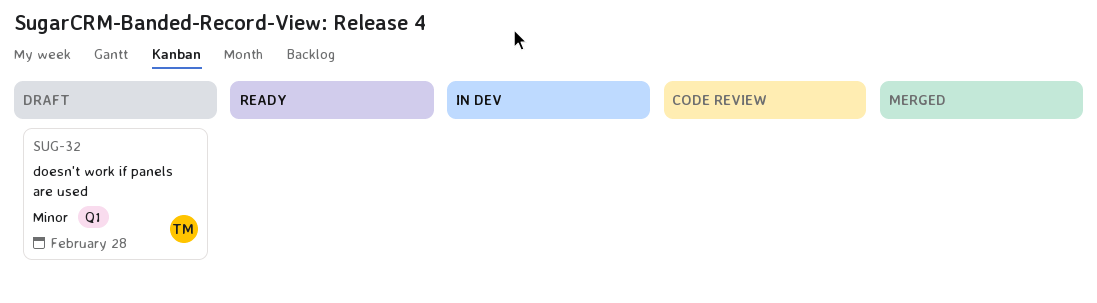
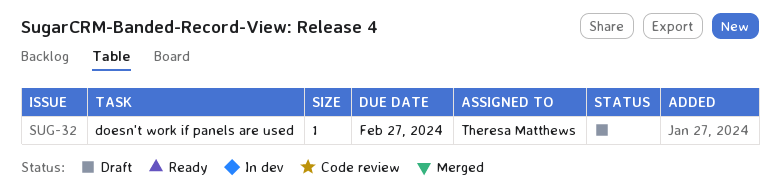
SUG-32, due: Feb 28 -> Feb 27

